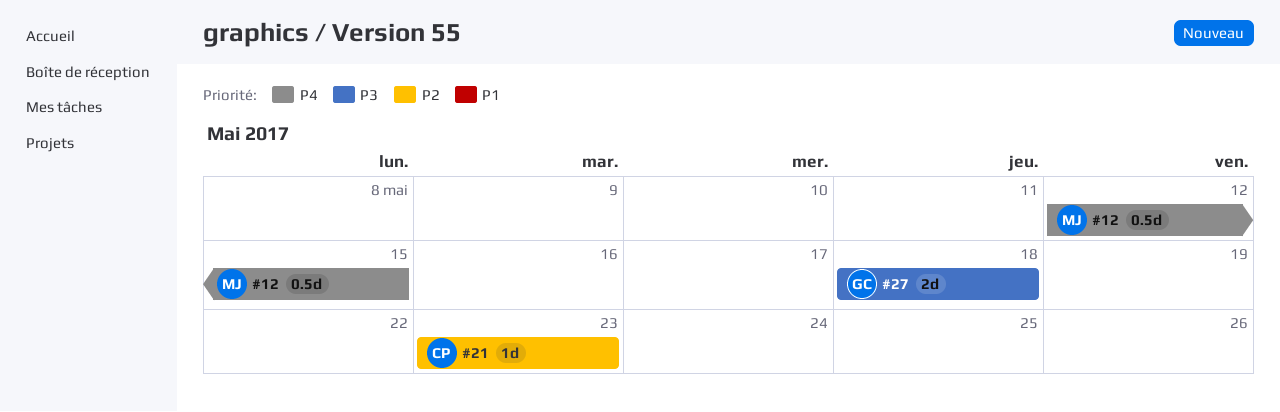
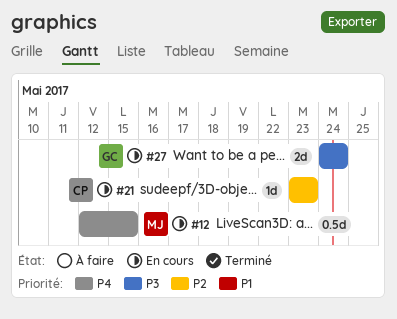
#27, start: May 18 -> May 24
#27, due: May 18 -> May 24

